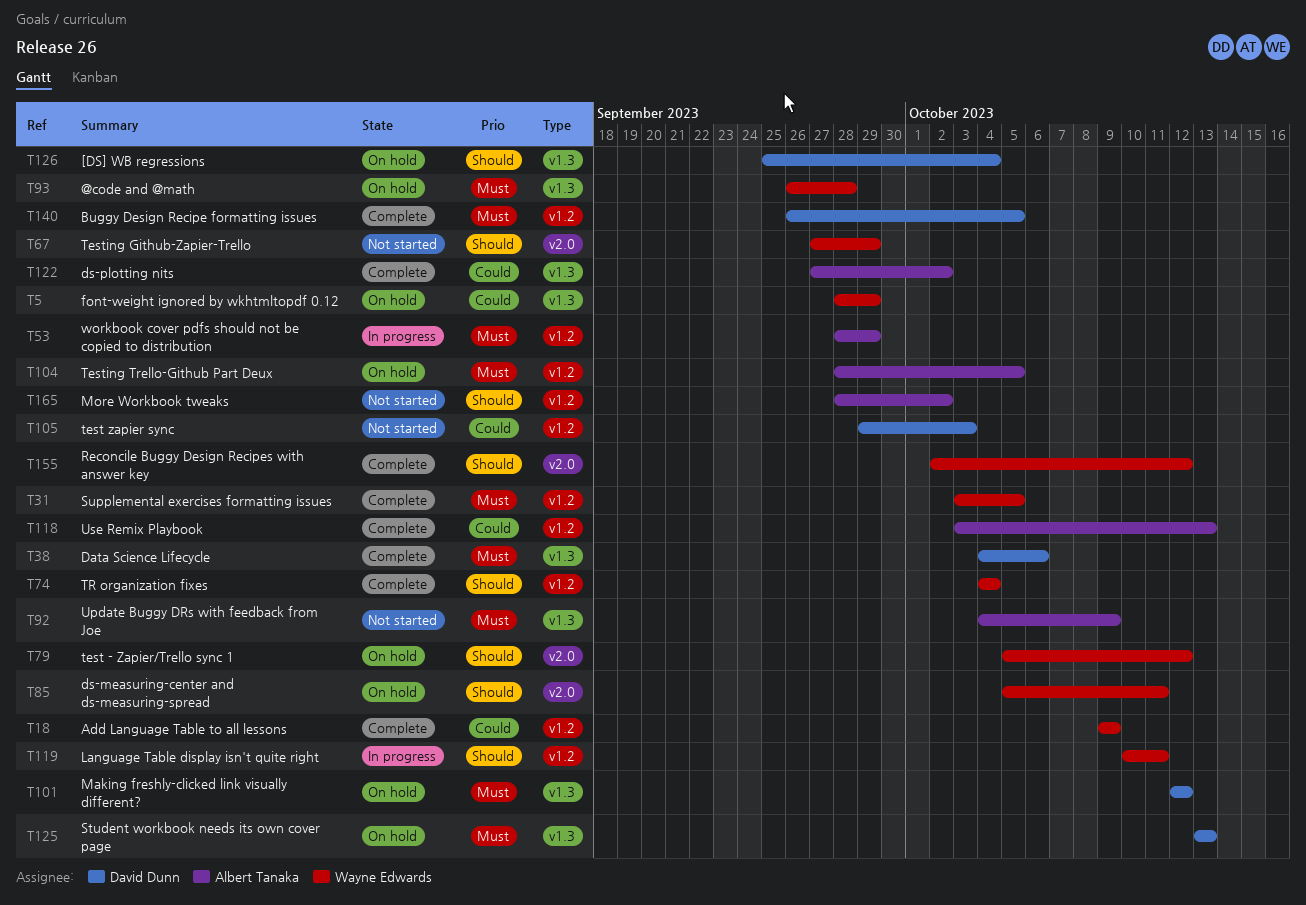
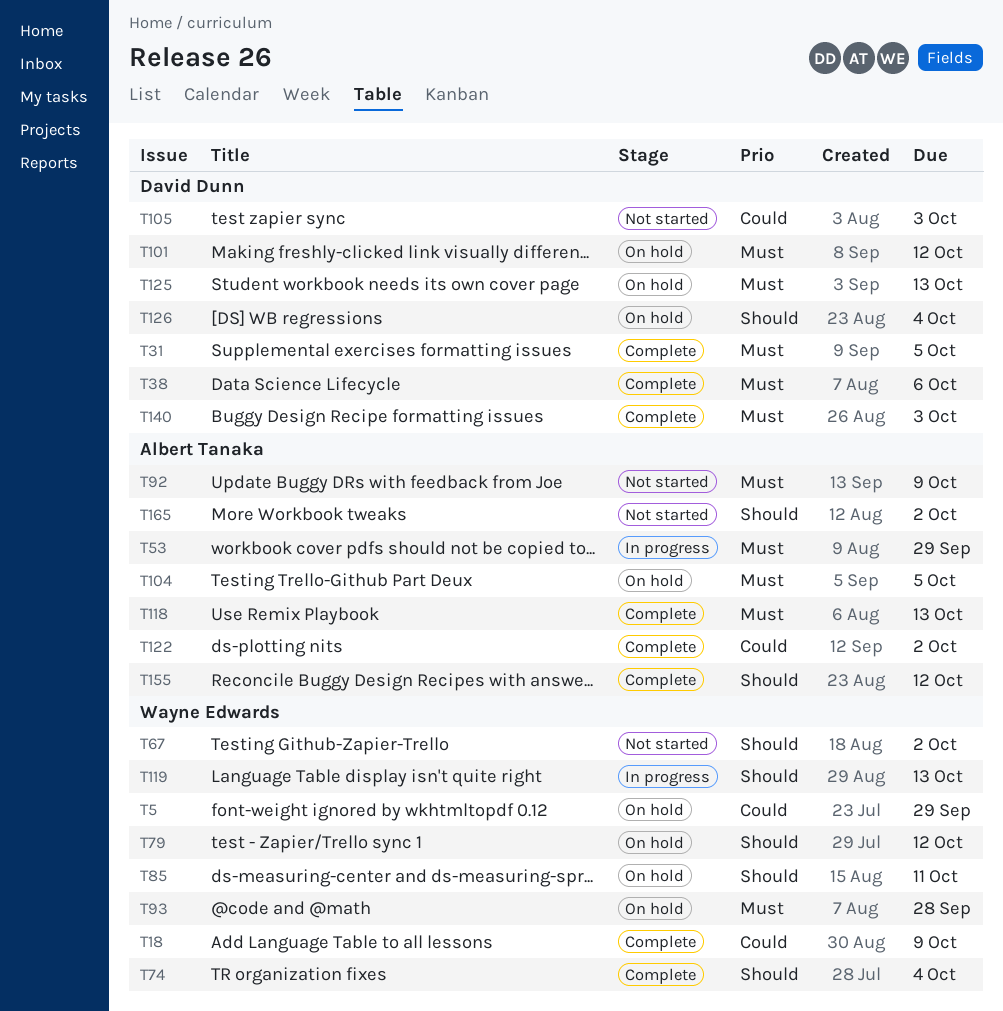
T31, owner: Wayne Edwards -> David Dunn
T67, due: Sep 29 -> Oct 2
T118, priority: Could -> Must
T119, due: Oct 11 -> Oct 13
T140, due: Oct 5 -> Oct 3
T155, owner: Wayne Edwards -> Albert Tanaka

